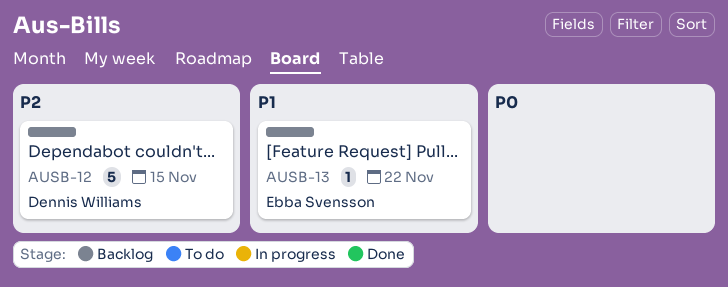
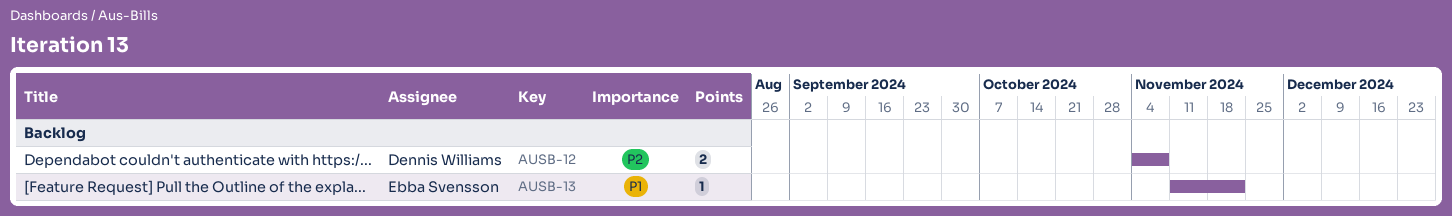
AUSB-12, estimate: 5 -> 2
AUSB-12, due: Nov 15 -> Nov 8

